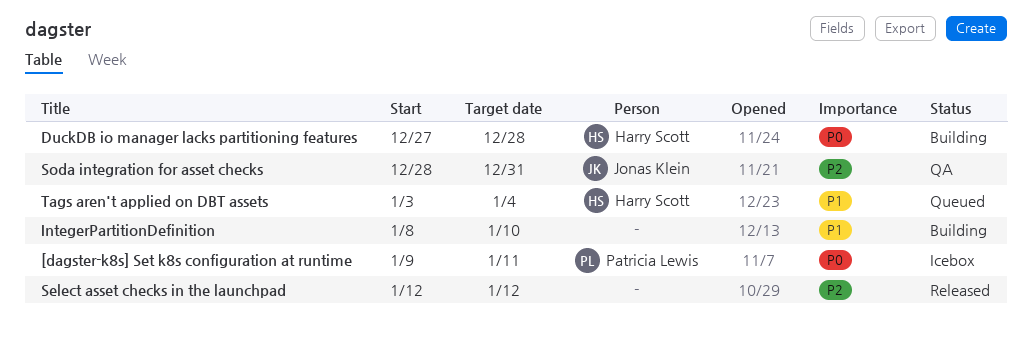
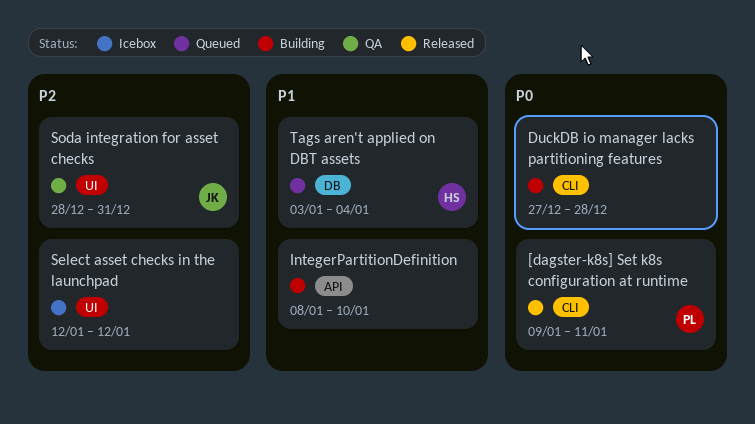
[dagster-k8s] Set k8s configuration at runtime, status: Icebox -> Released
DuckDB io manager lacks partitioning features, owner: Harry Scott -> none
Select asset checks in the launchpad, status: Released -> Icebox

